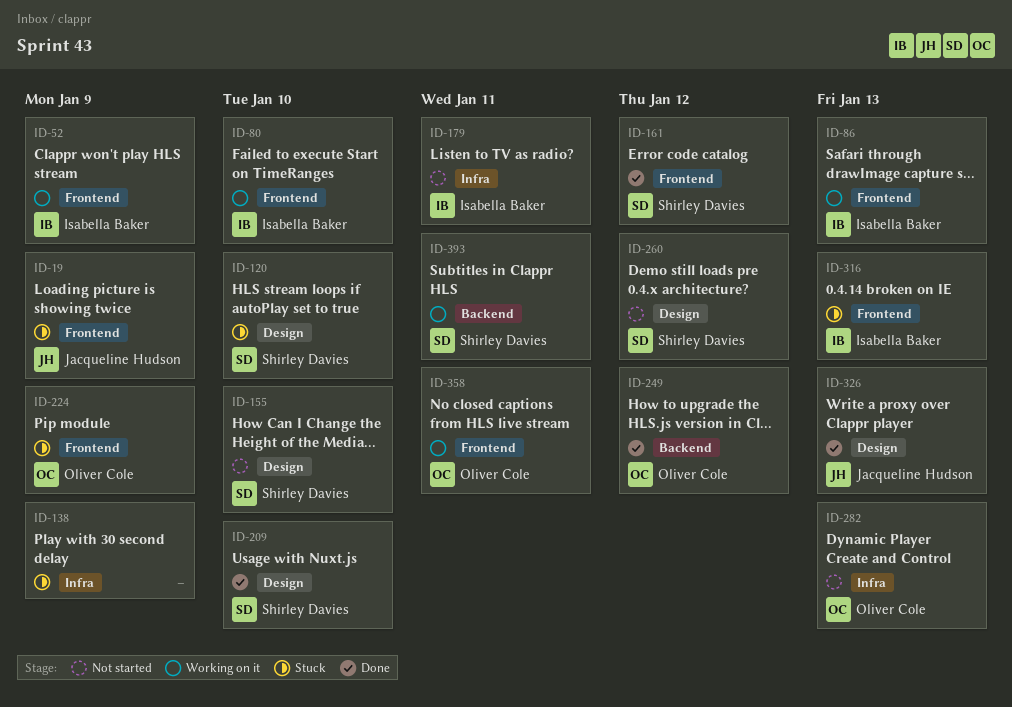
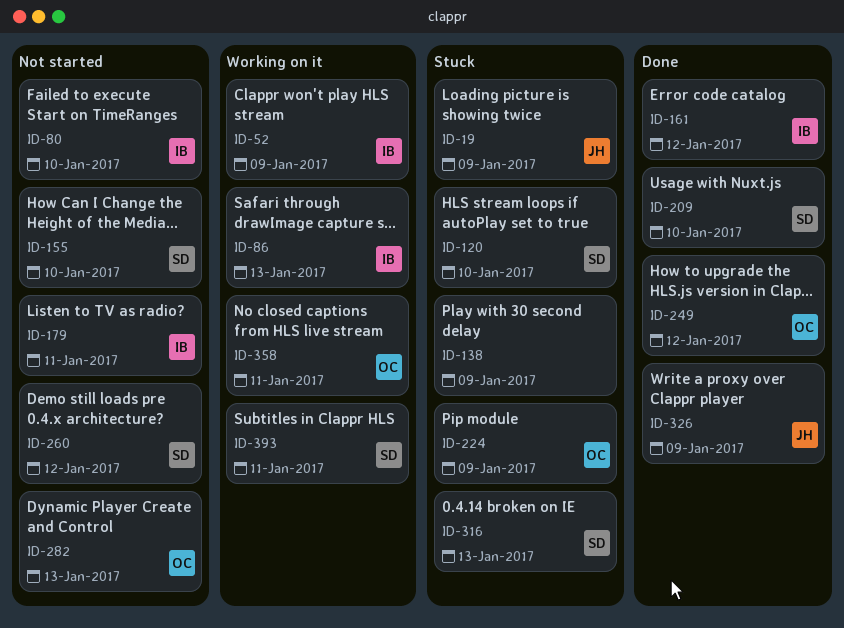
ID-80, status: Working on it -> Not started
ID-161, owner: Shirley Davies -> Isabella Baker
ID-316, owner: Isabella Baker -> Shirley Davies
ID-326, due: Jan 13 -> Jan 9

